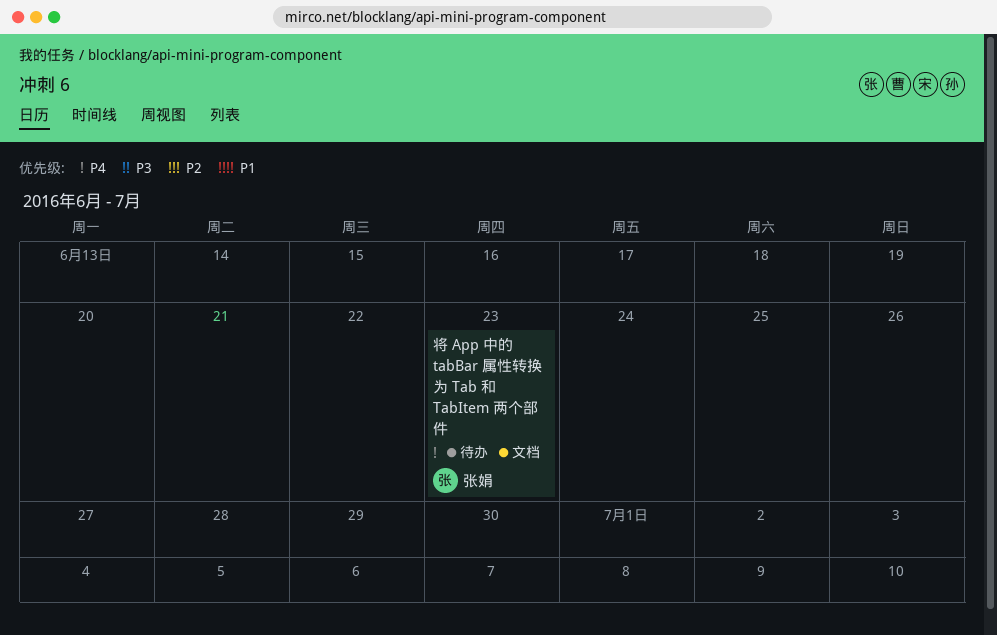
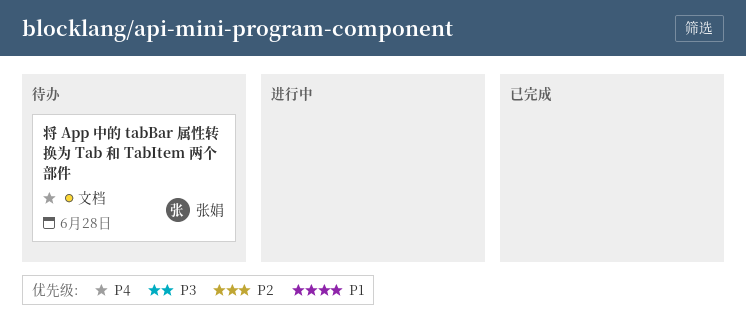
将 App 中的 tabBar 属性转换为 Tab 和 TabItem 两个部件, due: Jun 23 -> Jun 28

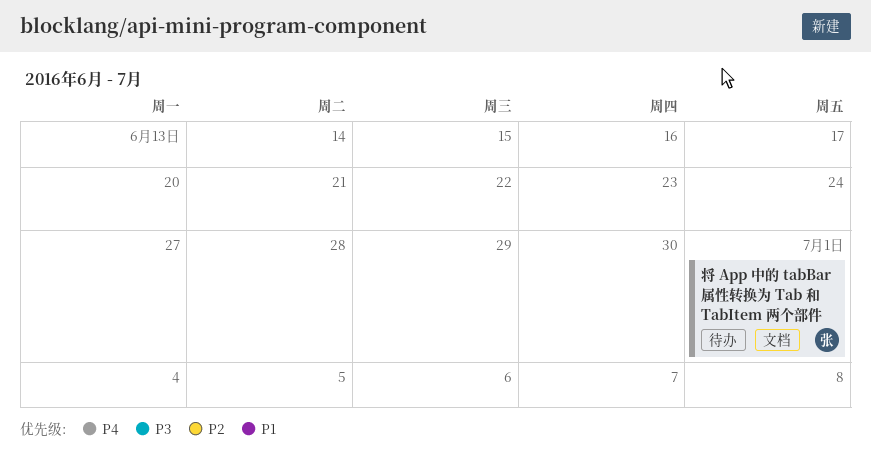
将 App 中的 tabBar 属性转换为 Tab 和 TabItem 两个部件, due: Jun 28 -> Jul 1

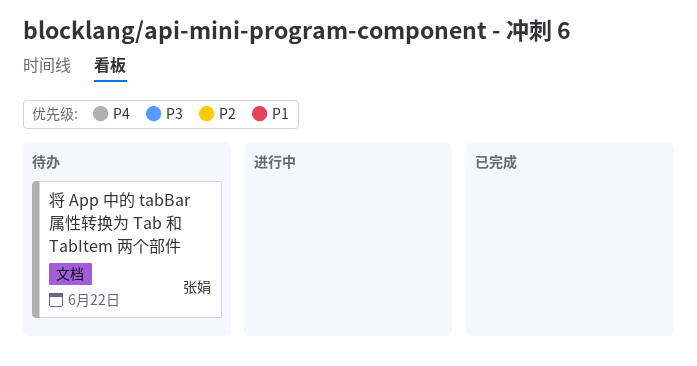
将 App 中的 tabBar 属性转换为 Tab 和 TabItem 两个部件, due: Jul 1 -> Jun 22

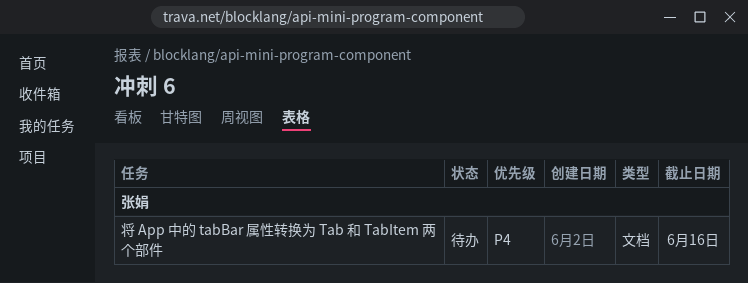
将 App 中的 tabBar 属性转换为 Tab 和 TabItem 两个部件, due: Jun 22 -> Jun 16

